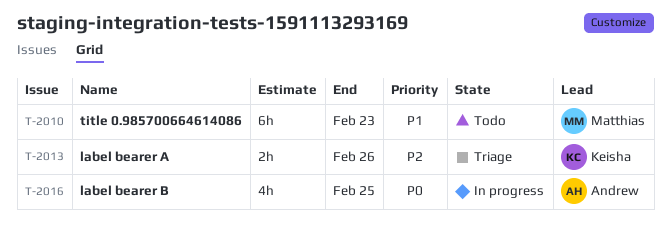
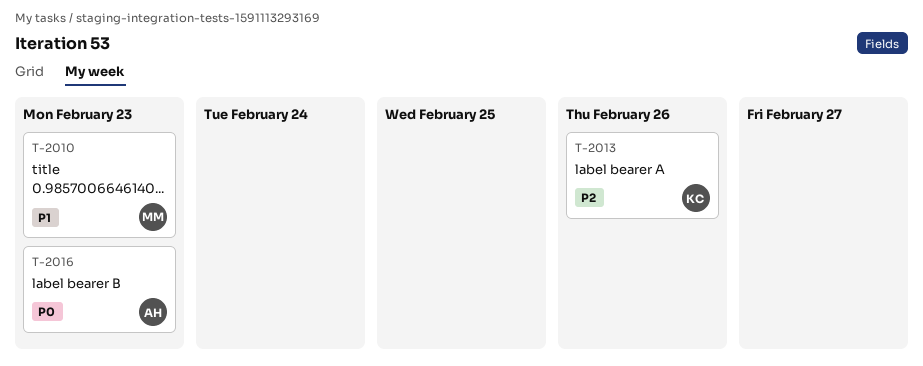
T-2016, due: Feb 25 -> Feb 23

